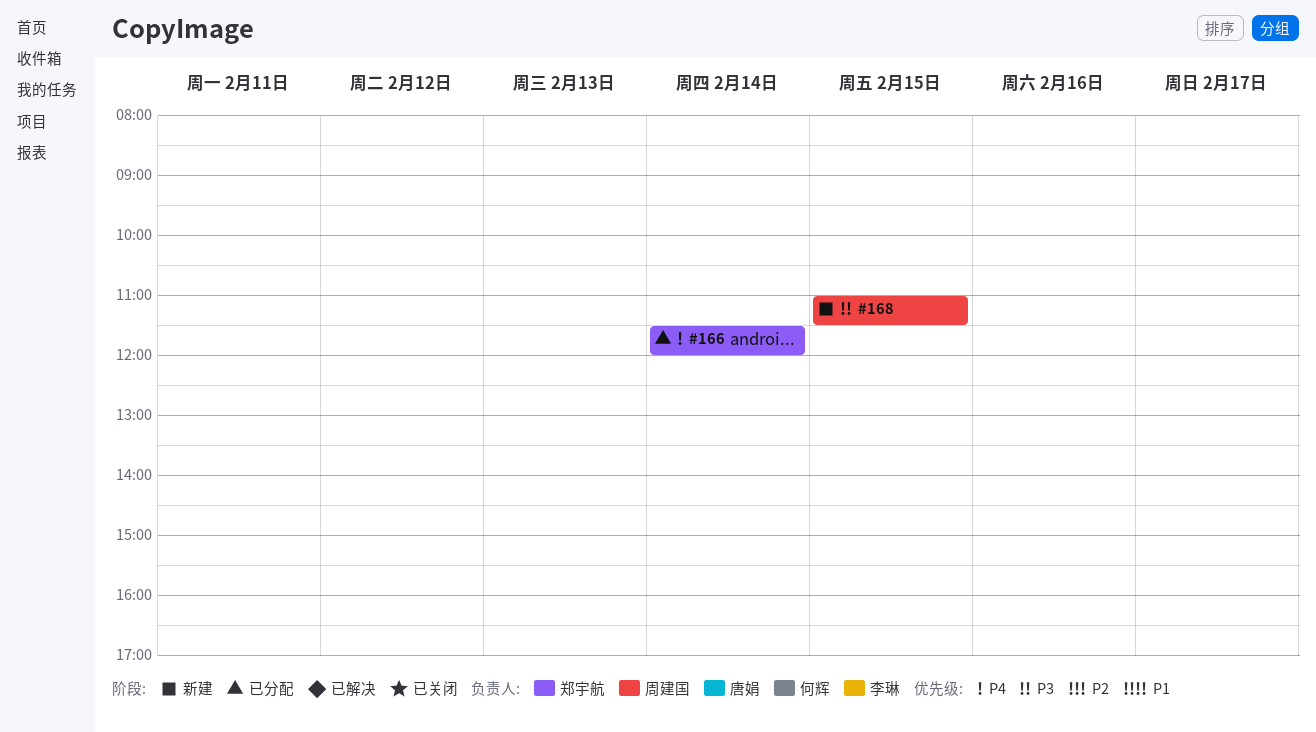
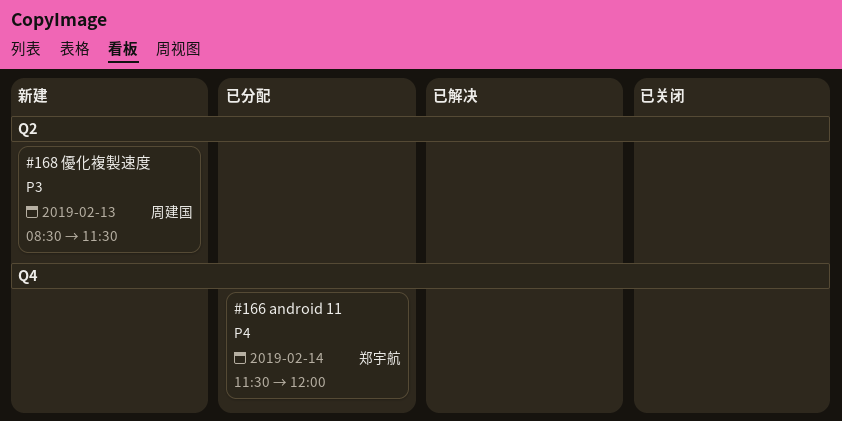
#168, day: Feb 15 -> Feb 13
#168, begins: 11:00 -> 08:30

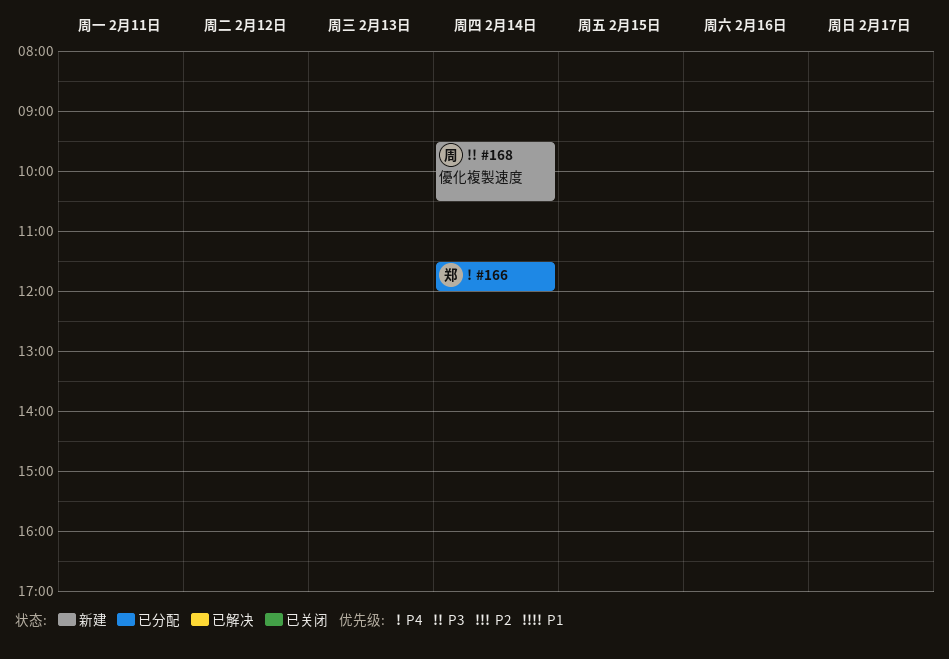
#168, day: Feb 13 -> Feb 14
#168, begins: 08:30 -> 09:30
#168, ends: 11:30 -> 10:30

